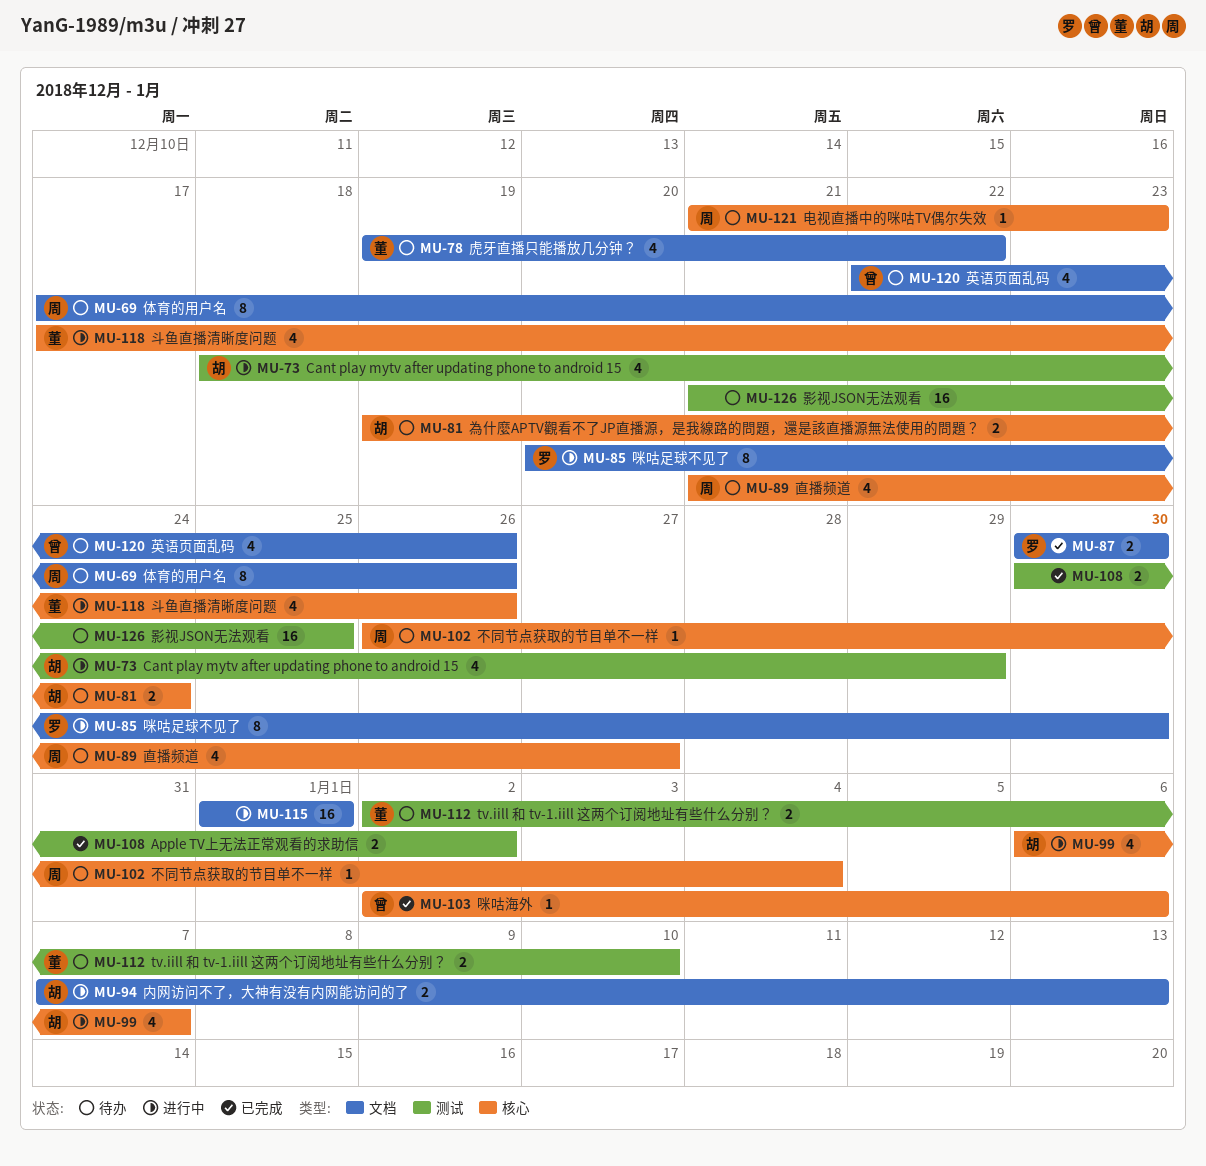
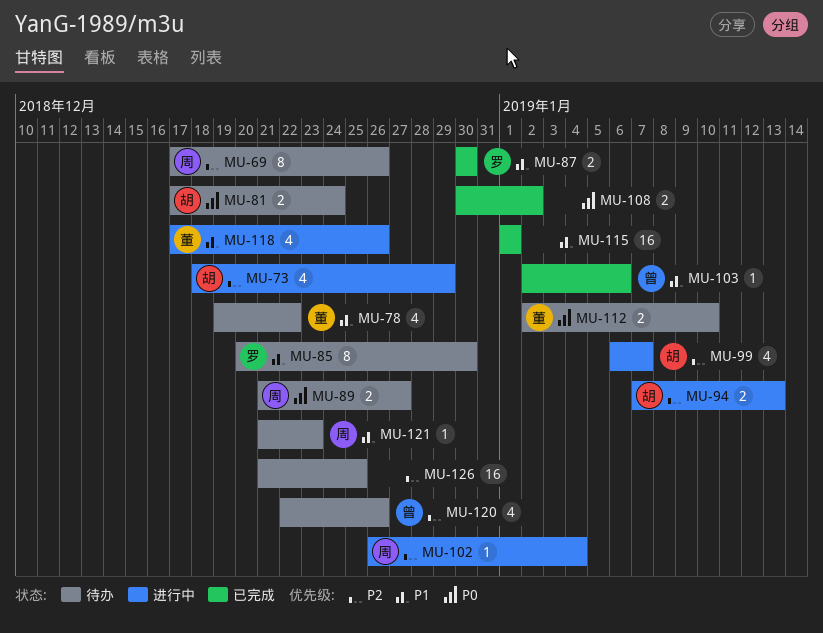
MU-81, start: Dec 19 -> Dec 17
MU-85, status: 进行中 -> 待办
MU-89, estimate: 4 -> 2
MU-102, status: 待办 -> 进行中
MU-115, status: 进行中 -> 已完成

